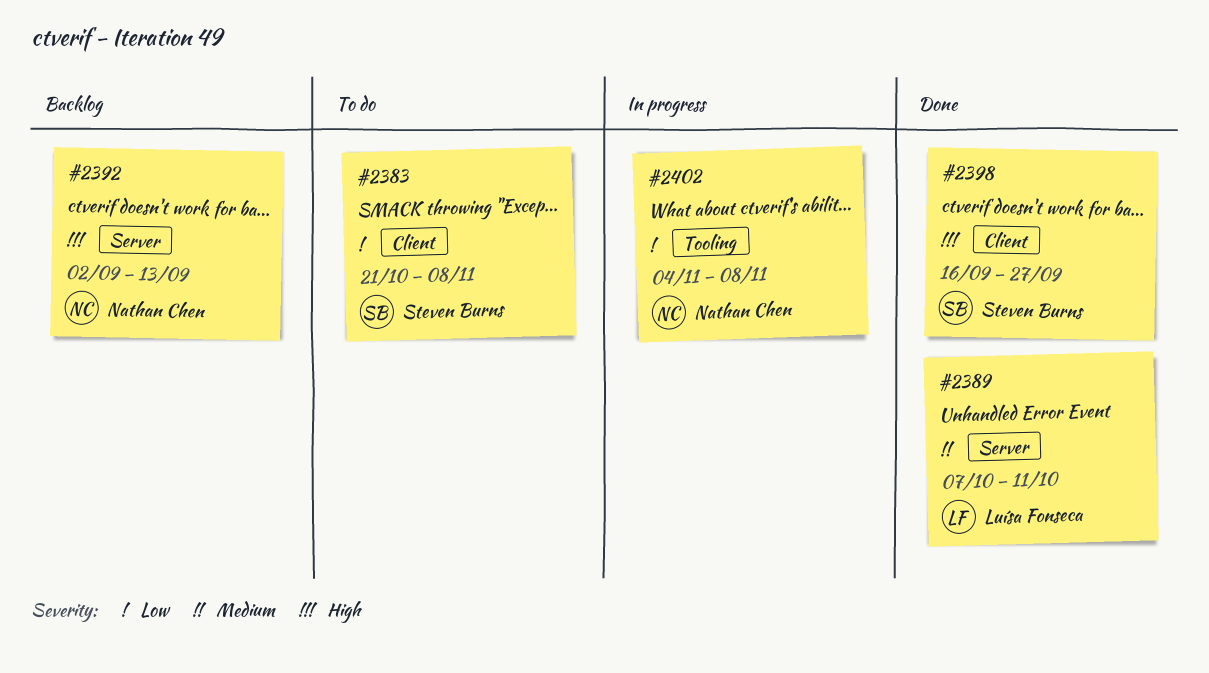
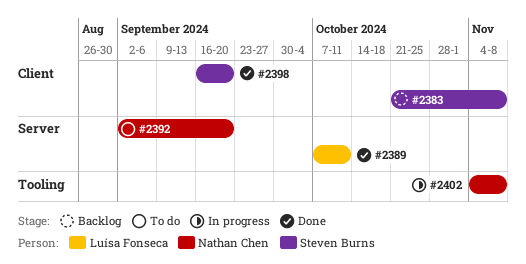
#2383, status: To do -> Backlog
#2392, status: Backlog -> To do
#2392, due: Sep 13 -> Sep 20
#2398, due: Sep 27 -> Sep 20

